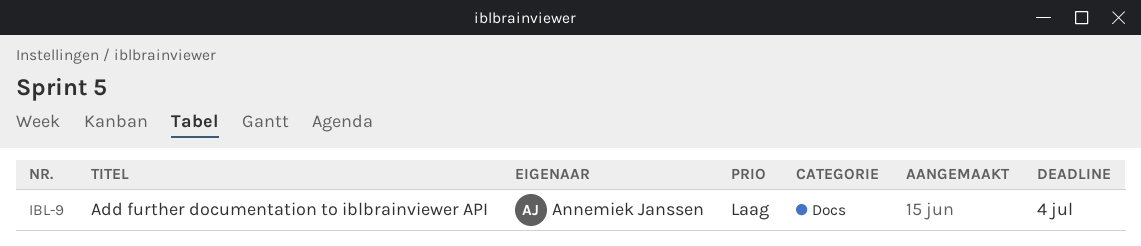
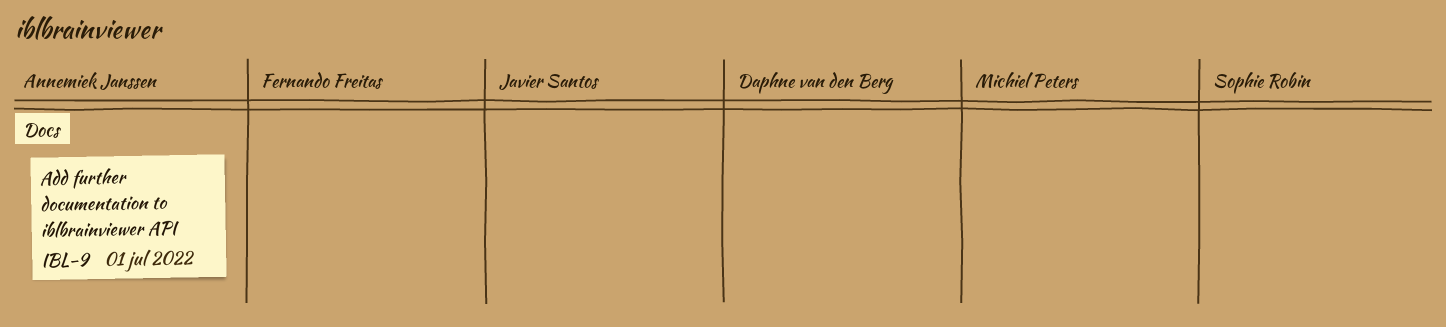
IBL-9, due: Jul 4 -> Jul 1

